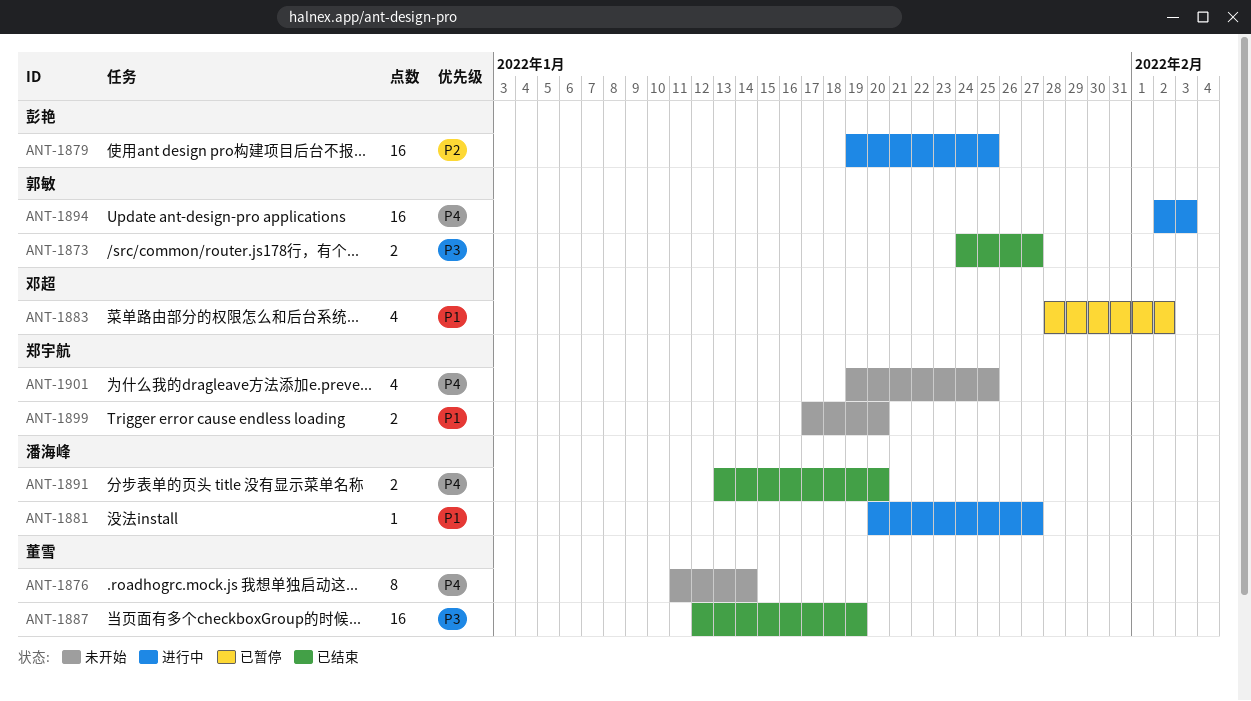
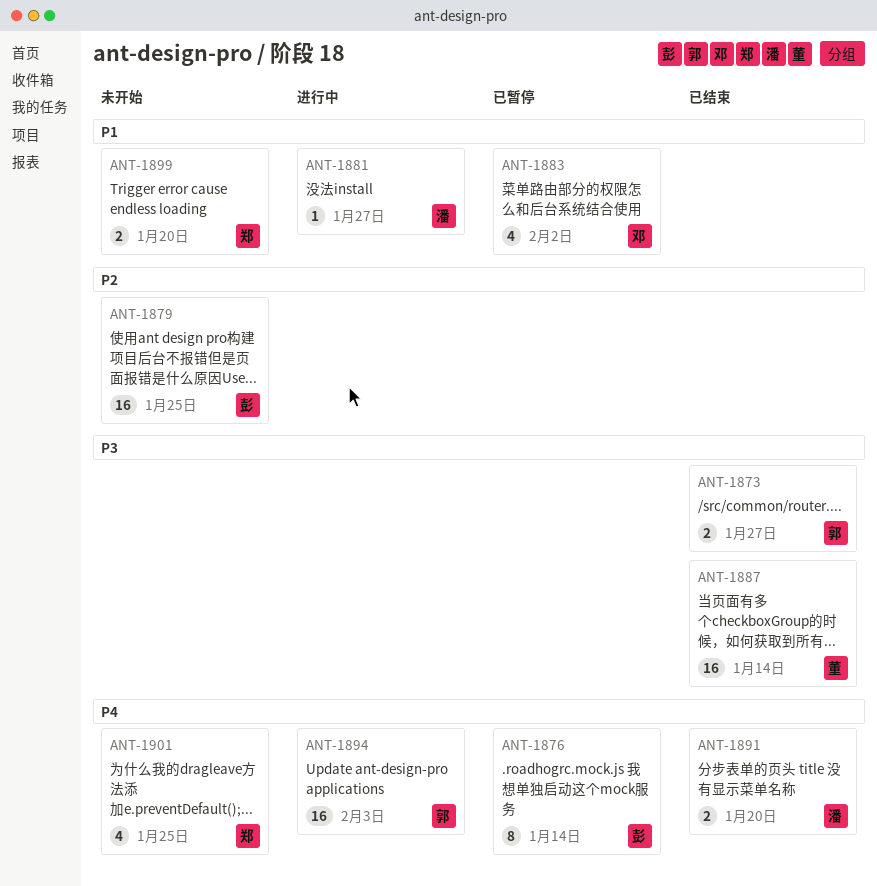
ANT-1876, status: 未开始 -> 已暂停
ANT-1876, owner: 董雪 -> 彭艳
ANT-1879, status: 进行中 -> 未开始
ANT-1887, due: Jan 19 -> Jan 14

